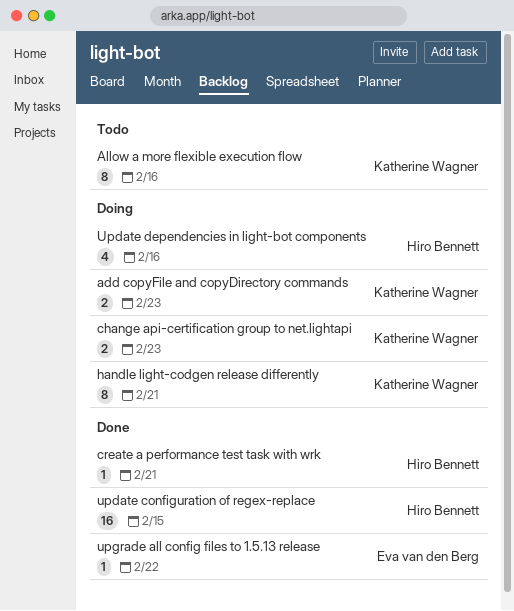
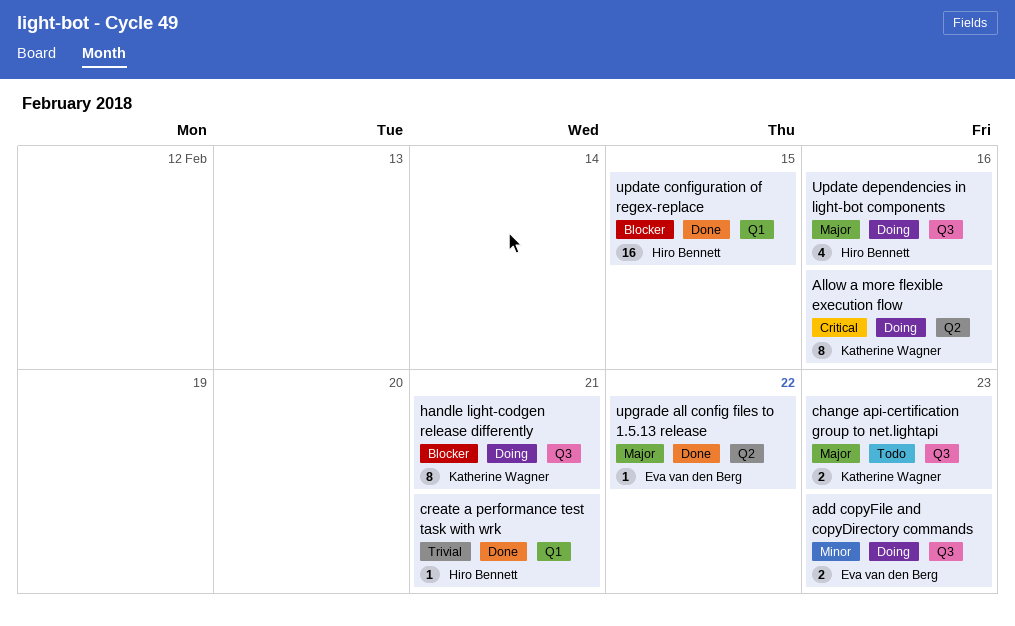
add copyFile and copyDirectory commands, owner: Katherine Wagner -> Eva van den Berg
Allow a more flexible execution flow, status: Todo -> Doing
change api-certification group to net.lightapi, status: Doing -> Todo

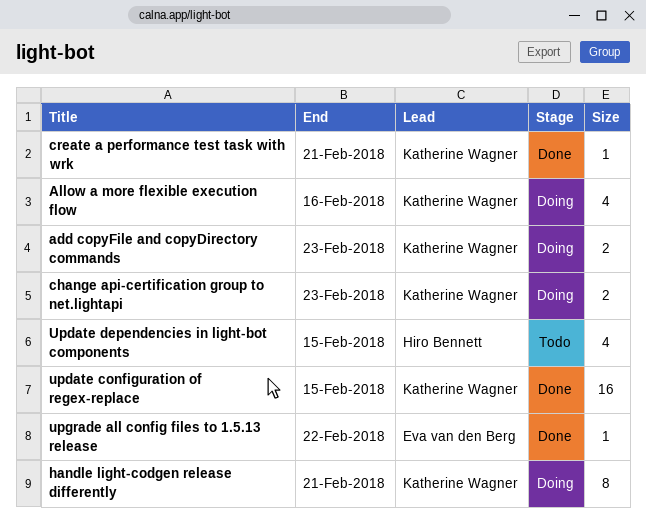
add copyFile and copyDirectory commands, owner: Eva van den Berg -> Katherine Wagner
Allow a more flexible execution flow, estimate: 8 -> 4
change api-certification group to net.lightapi, status: Todo -> Doing
create a performance test task with wrk, owner: Hiro Bennett -> Katherine Wagner
update configuration of regex-replace, owner: Hiro Bennett -> Katherine Wagner
Update dependencies in light-bot components, status: Doing -> Todo
Update dependencies in light-bot components, due: Feb 16 -> Feb 15

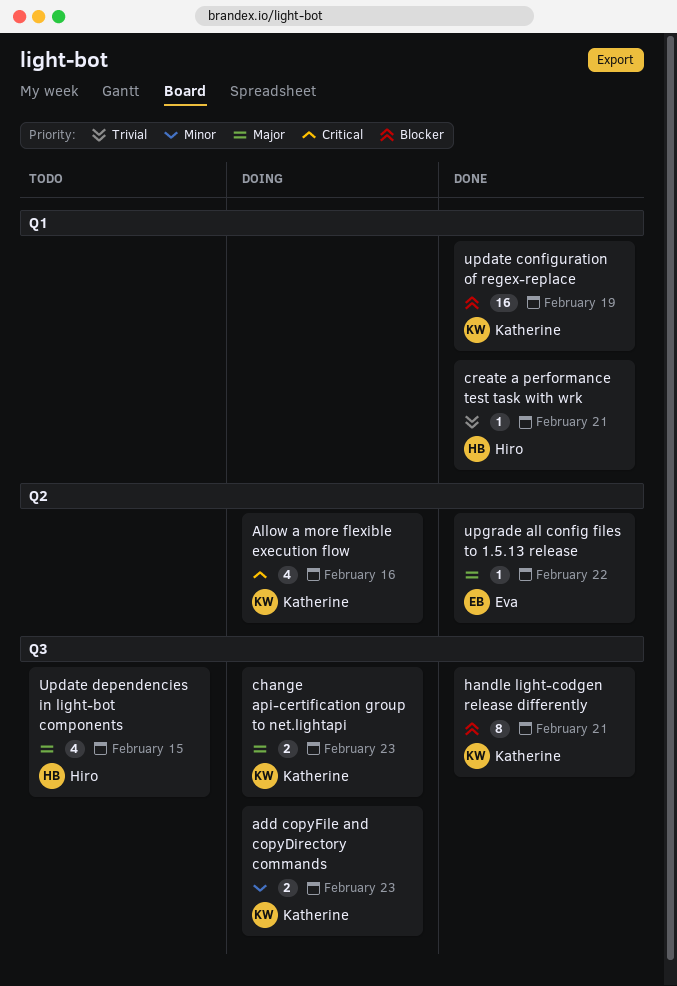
create a performance test task with wrk, owner: Katherine Wagner -> Hiro Bennett
handle light-codgen release differently, status: Doing -> Done
update configuration of regex-replace, due: Feb 15 -> Feb 19

